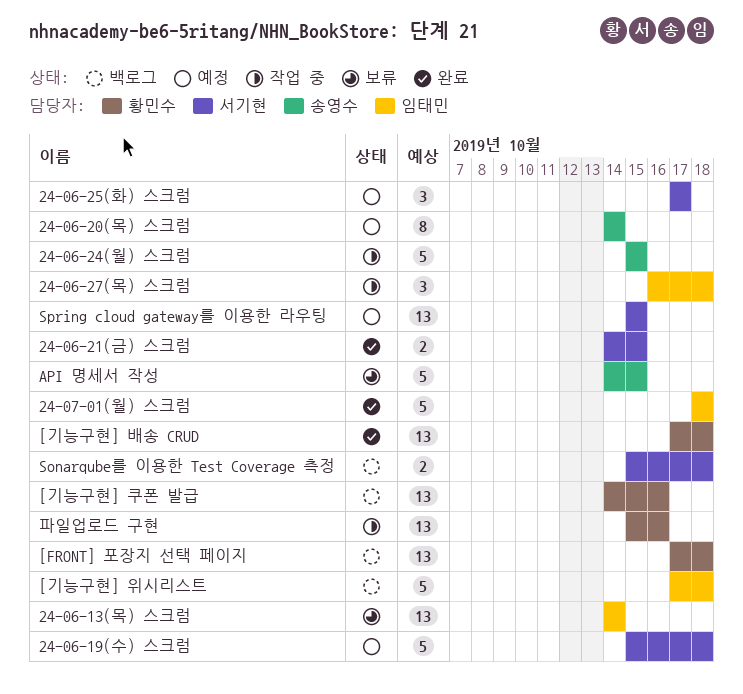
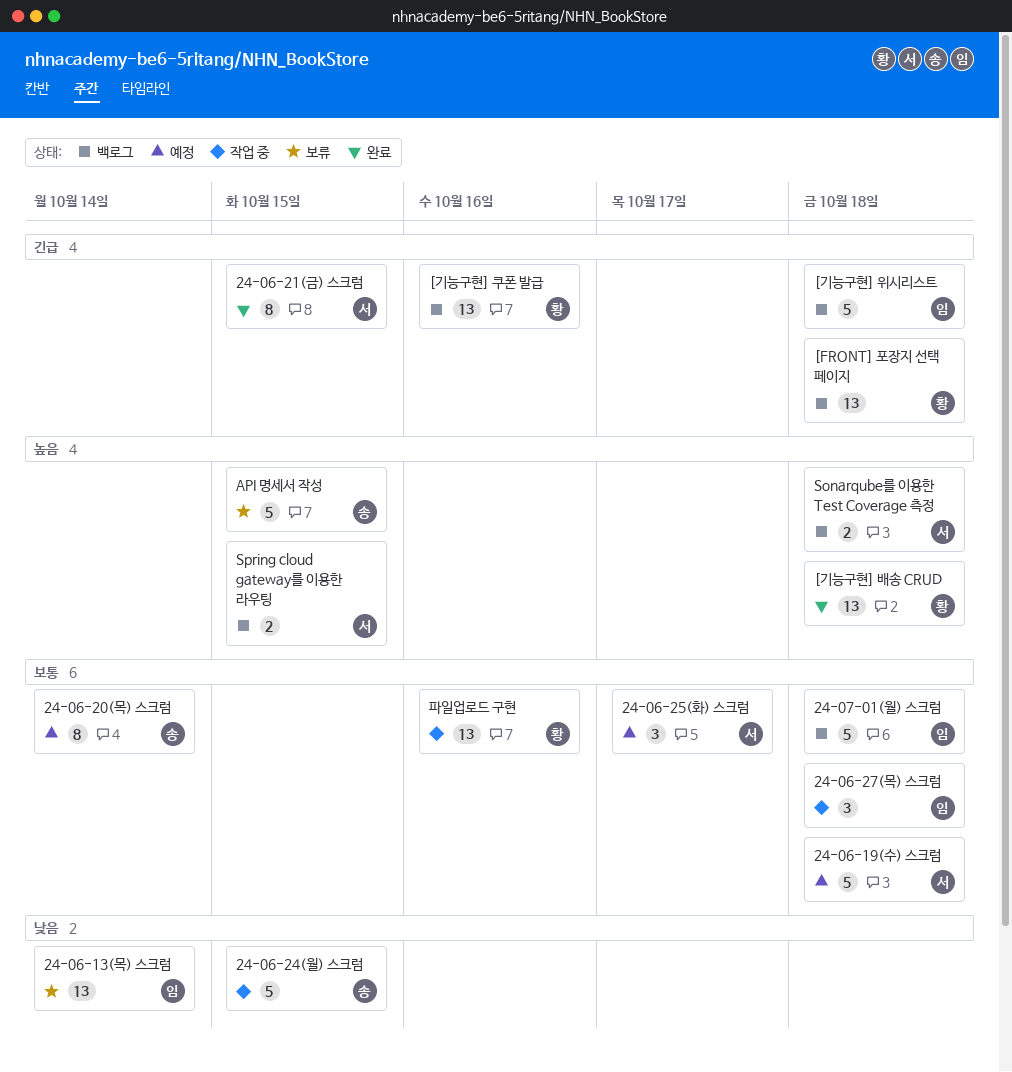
24-06-21(금) 스크럼, estimate: 2 -> 8
24-07-01(월) 스크럼, status: 완료 -> 백로그
Spring cloud gateway를 이용한 라우팅, status: 예정 -> 백로그
Spring cloud gateway를 이용한 라우팅, estimate: 13 -> 2

